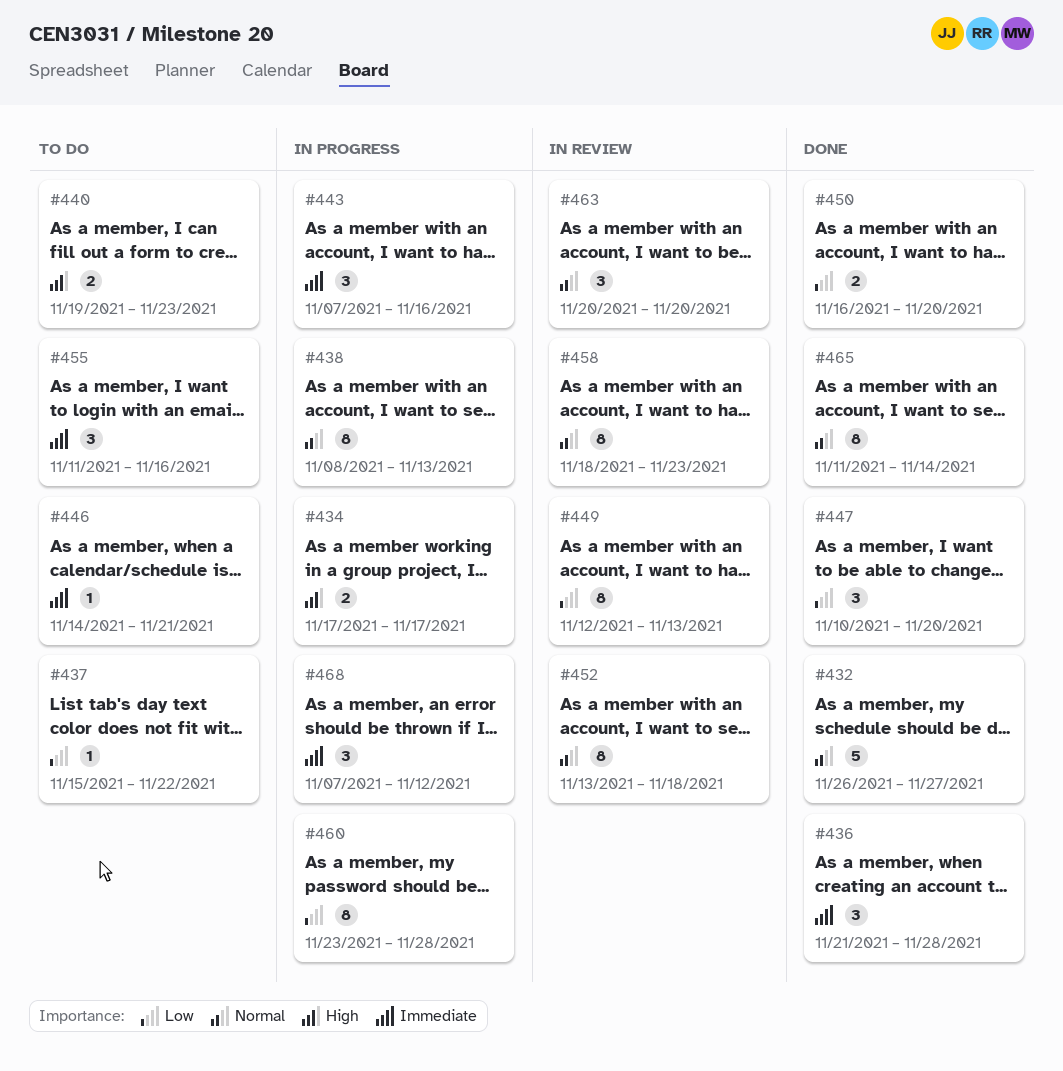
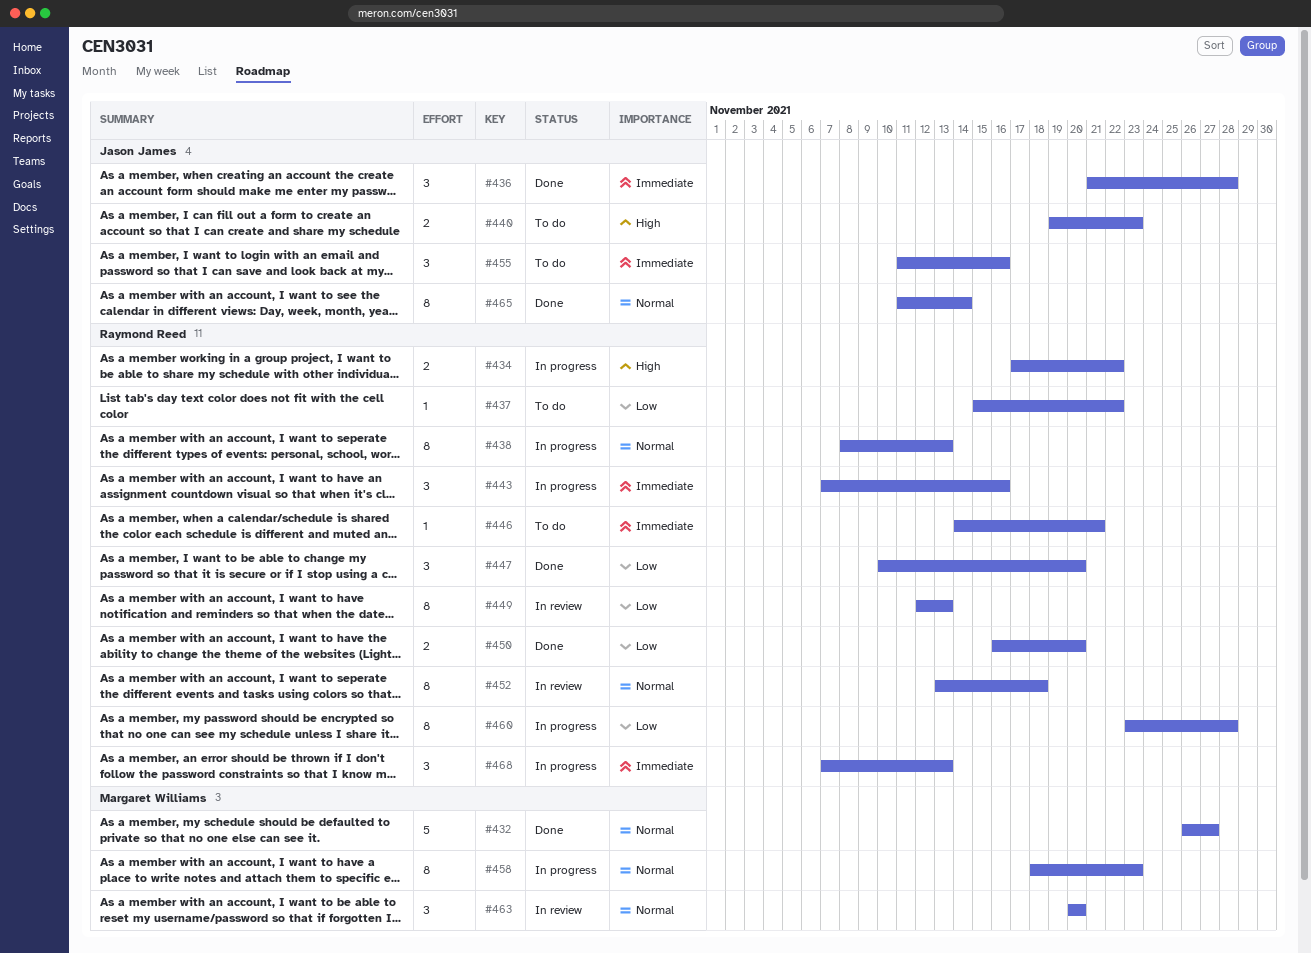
#434, due: Nov 17 -> Nov 22
#458, status: In review -> In progress
#468, due: Nov 12 -> Nov 13

